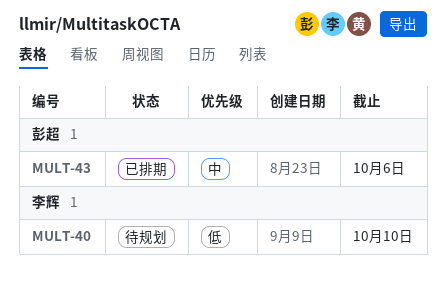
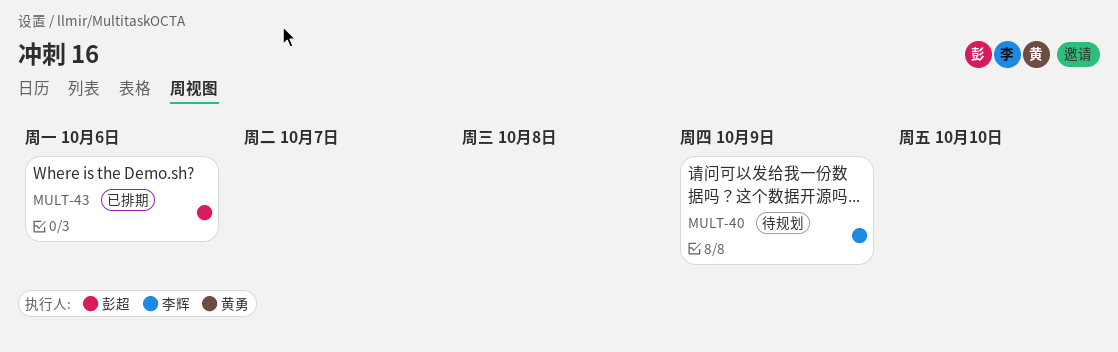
MULT-40, due: Oct 10 -> Oct 9

